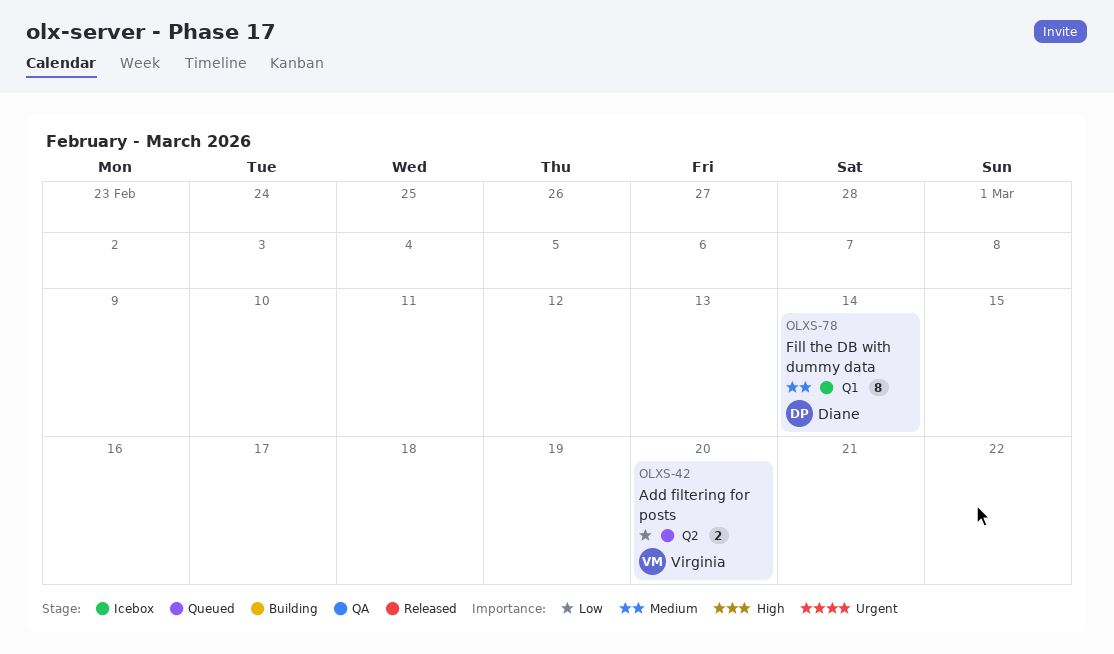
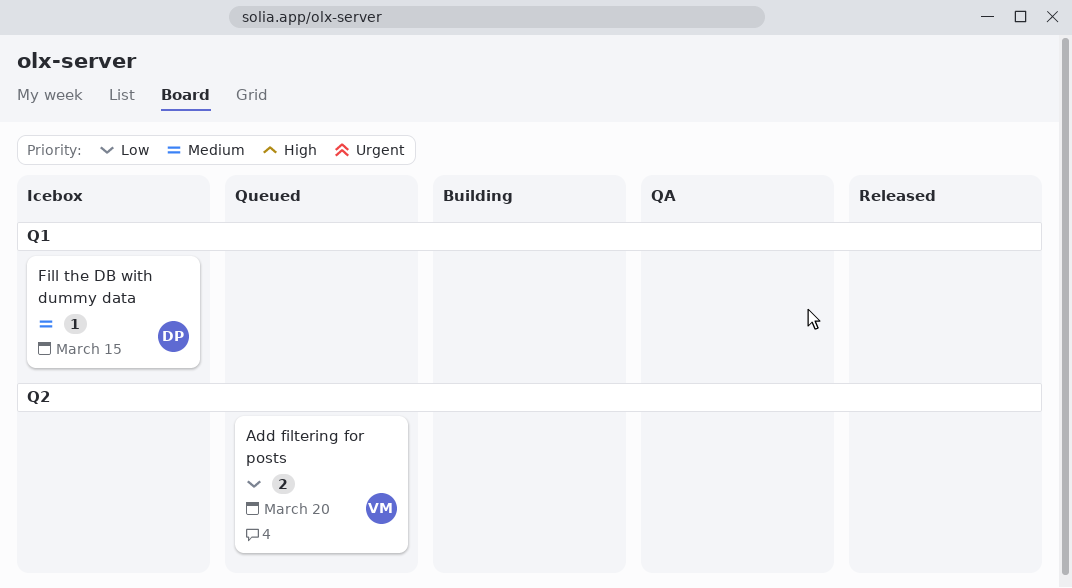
Fill the DB with dummy data, estimate: 8 -> 1
Fill the DB with dummy data, due: Mar 14 -> Mar 15

